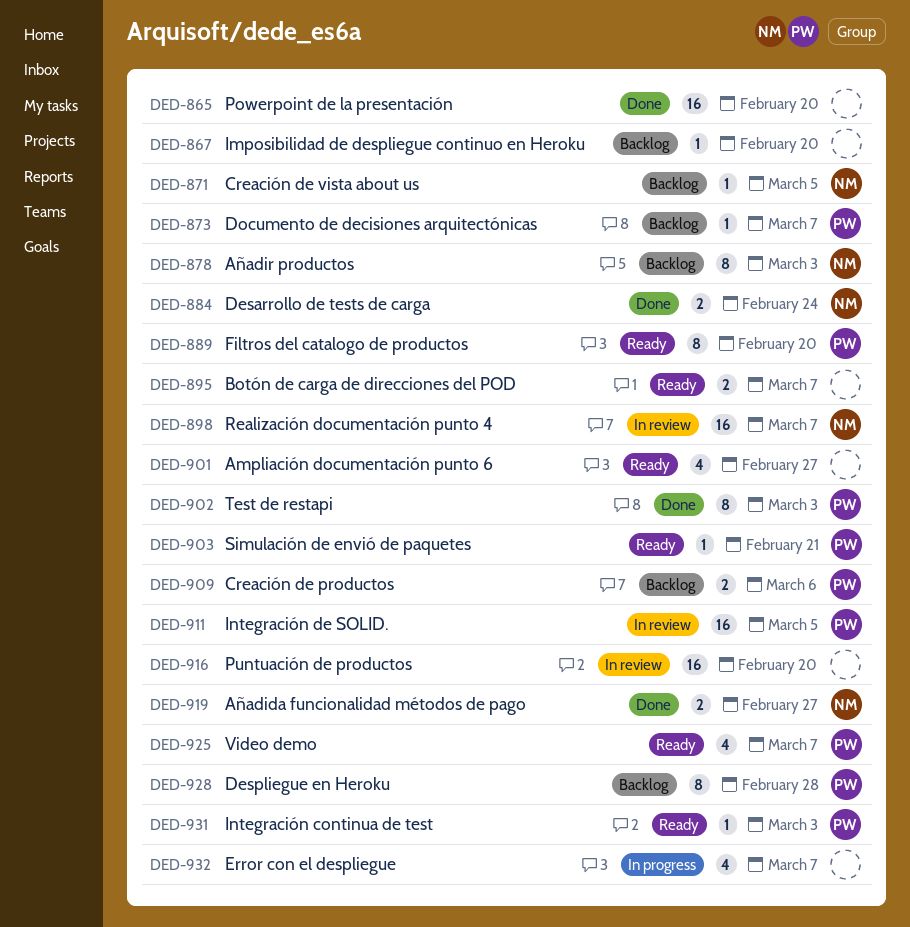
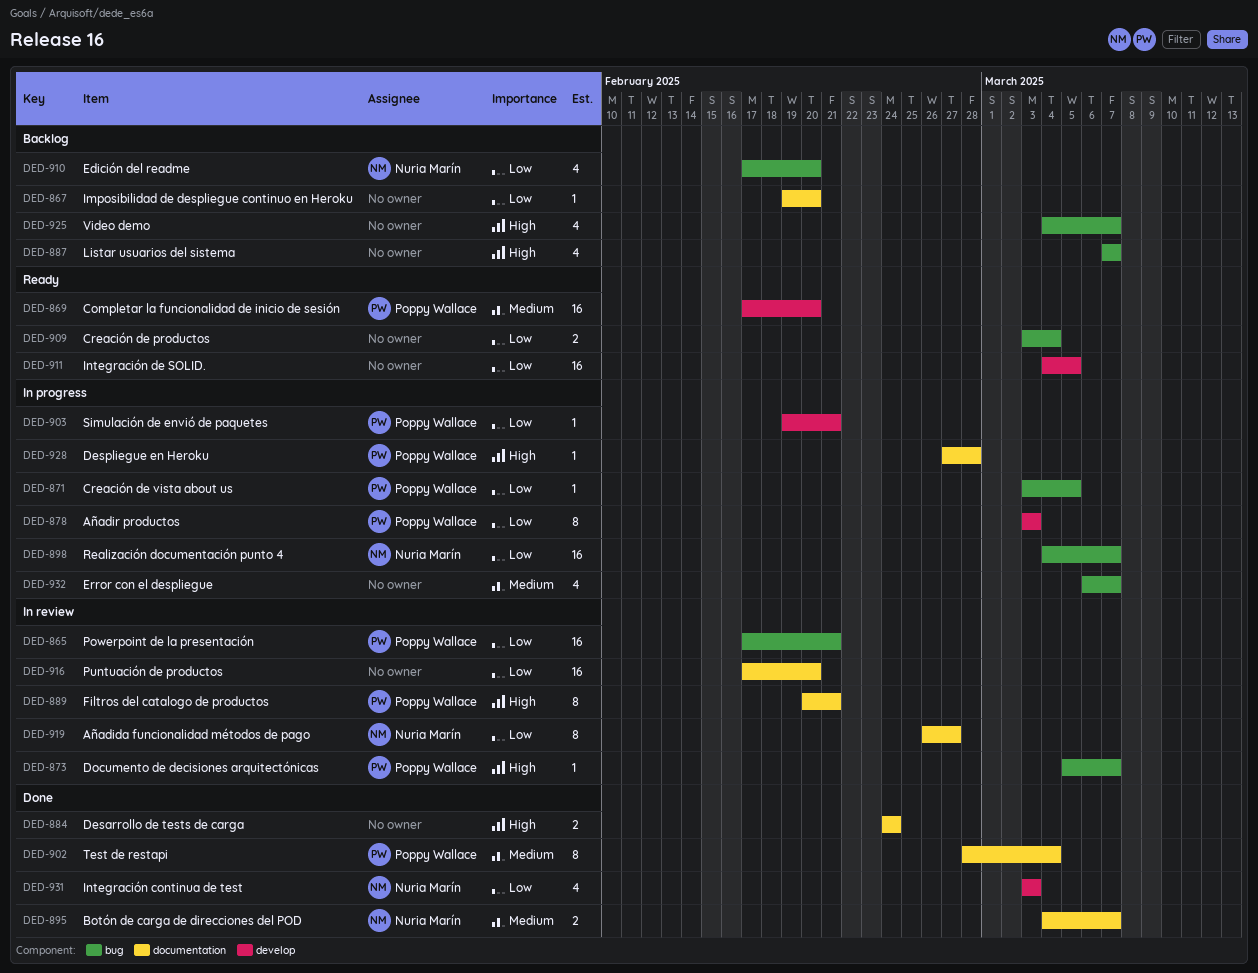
DED-865, status: Done -> In review
DED-865, owner: none -> Poppy Wallace
DED-865, due: Feb 20 -> Feb 21
DED-869: none -> present
DED-871, status: Backlog -> In progress
DED-871, owner: Nuria Marín -> Poppy Wallace
DED-873, status: Backlog -> In review
DED-878, status: Backlog -> In progress
DED-878, owner: Nuria Marín -> Poppy Wallace
DED-884, owner: Nuria Marín -> none
DED-887: none -> present
DED-889, status: Ready -> In review
DED-889, due: Feb 20 -> Feb 21
DED-895, status: Ready -> Done
DED-895, owner: none -> Nuria Marín
DED-898, status: In review -> In progress
DED-901: present -> none
DED-902, due: Mar 3 -> Mar 4
DED-903, status: Ready -> In progress
DED-909, status: Backlog -> Ready
DED-909, owner: Poppy Wallace -> none
DED-909, due: Mar 6 -> Mar 4
DED-910: none -> present
DED-911, status: In review -> Ready
DED-911, owner: Poppy Wallace -> none
DED-919, status: Done -> In review
DED-919, estimate: 2 -> 8
DED-925, status: Ready -> Backlog
DED-925, owner: Poppy Wallace -> none
DED-928, status: Backlog -> In progress
DED-928, estimate: 8 -> 1
DED-931, status: Ready -> Done
DED-931, owner: Poppy Wallace -> Nuria Marín
DED-931, estimate: 1 -> 4

